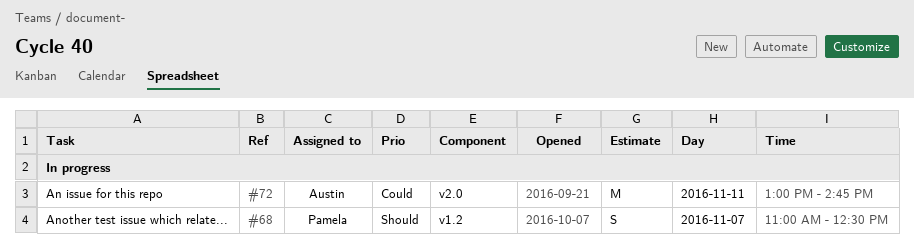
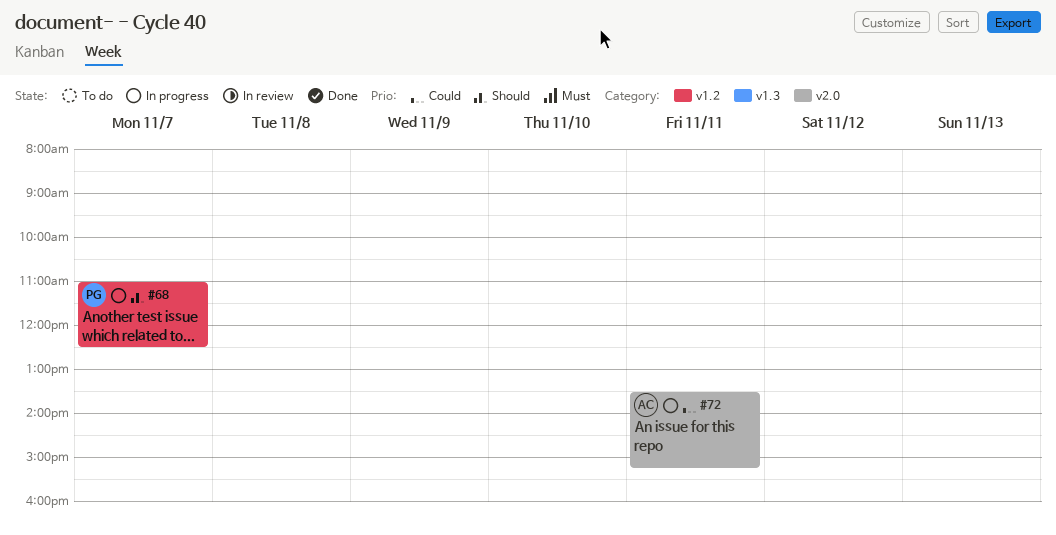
#72, begins: 13:00 -> 13:30
#72, ends: 14:45 -> 15:15

